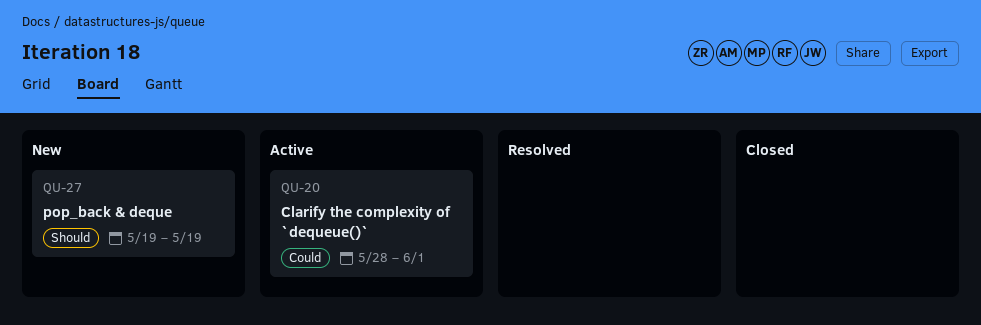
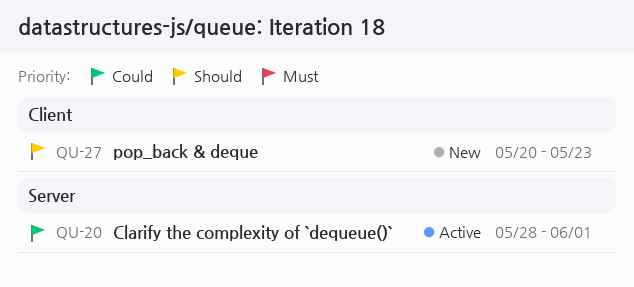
QU-27, start: May 19 -> May 20
QU-27, due: May 19 -> May 23

